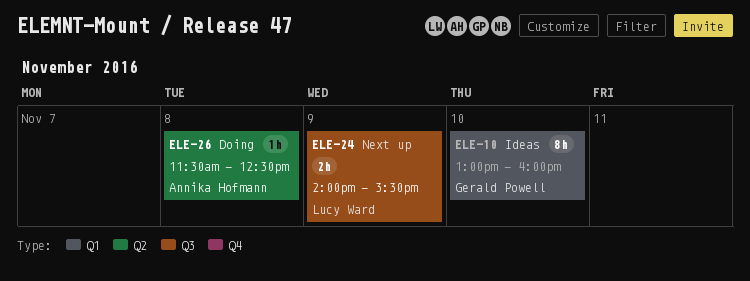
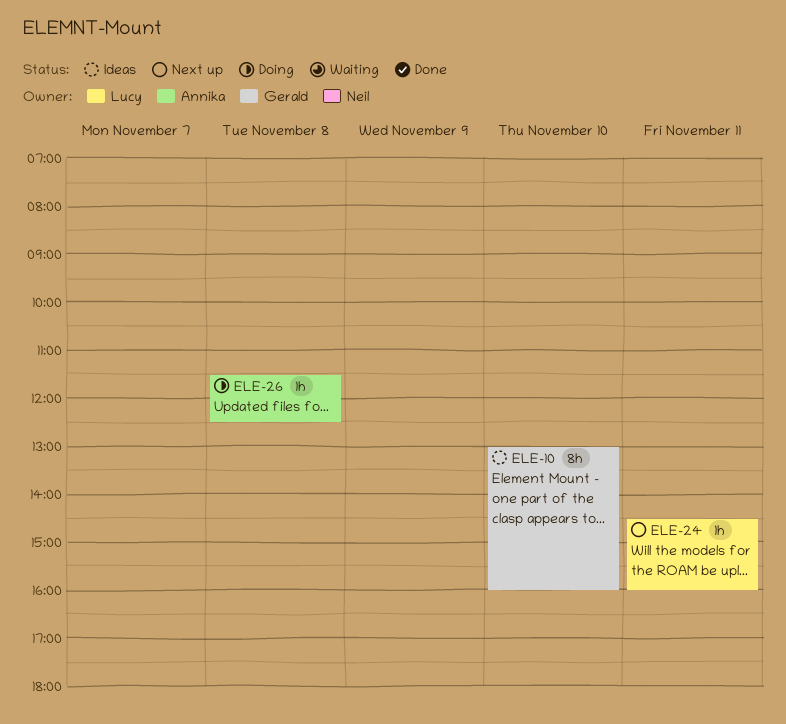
ELE-24, estimate: 2h -> 1h
ELE-24, day: Nov 9 -> Nov 11
ELE-24, begins: 14:00 -> 14:30
ELE-24, ends: 15:30 -> 16:00

